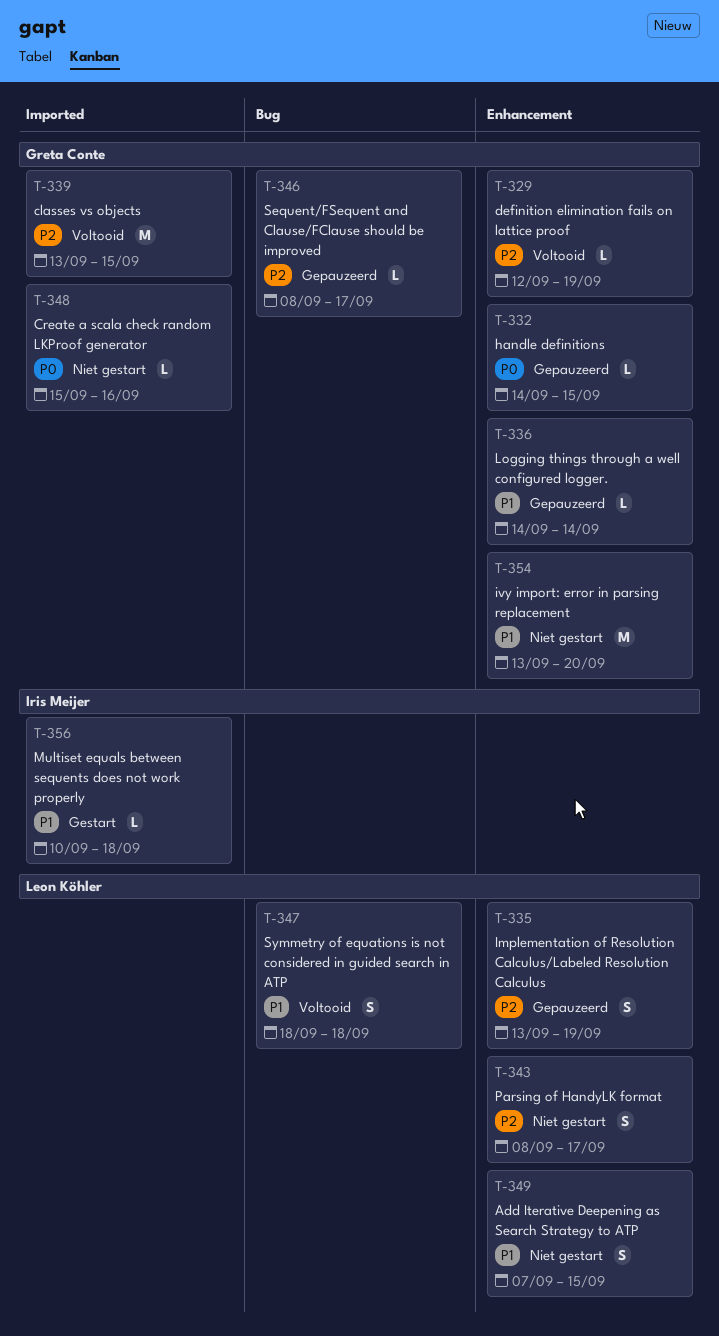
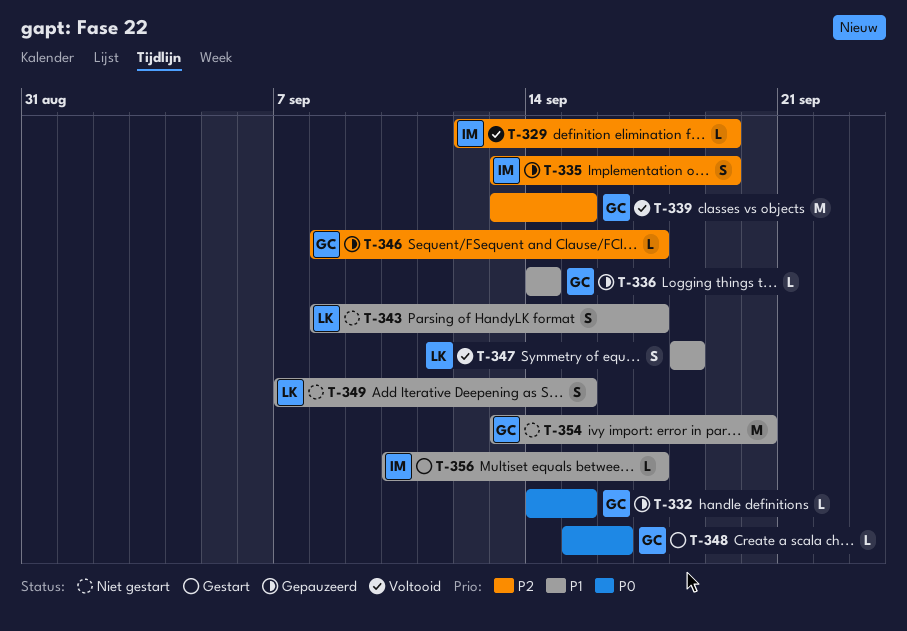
T-329, owner: Greta Conte -> Iris Meijer
T-335, owner: Leon Köhler -> Iris Meijer
T-343, priority: P2 -> P1
T-348, status: Niet gestart -> Gestart
T-356, due: Sep 18 -> Sep 17

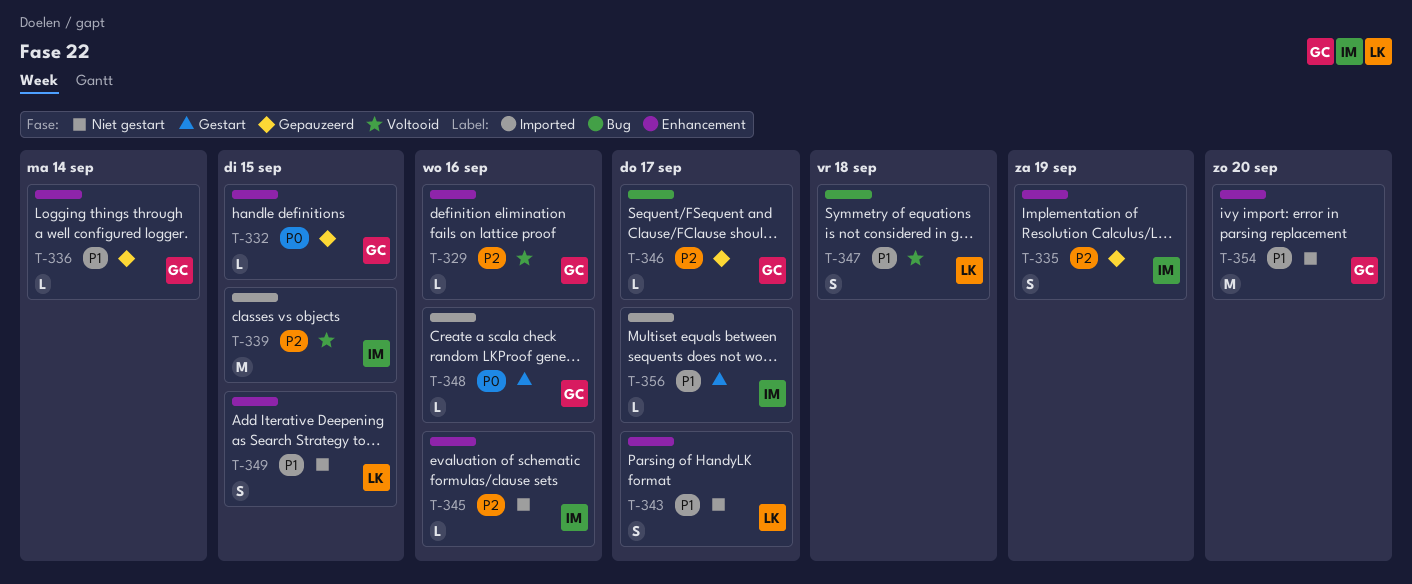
T-329, owner: IM -> GC
T-329, due: Sep 19 -> Sep 16
T-339, owner: GC -> IM
T-345: none -> present

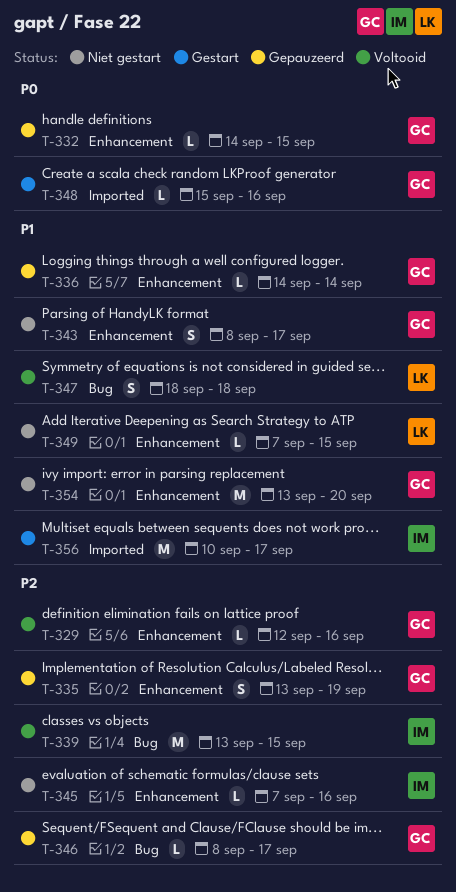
T-335, owner: IM -> GC
T-339, label: Imported -> Bug
T-343, owner: LK -> GC
T-349, estimate: S -> L
T-356, estimate: L -> M

